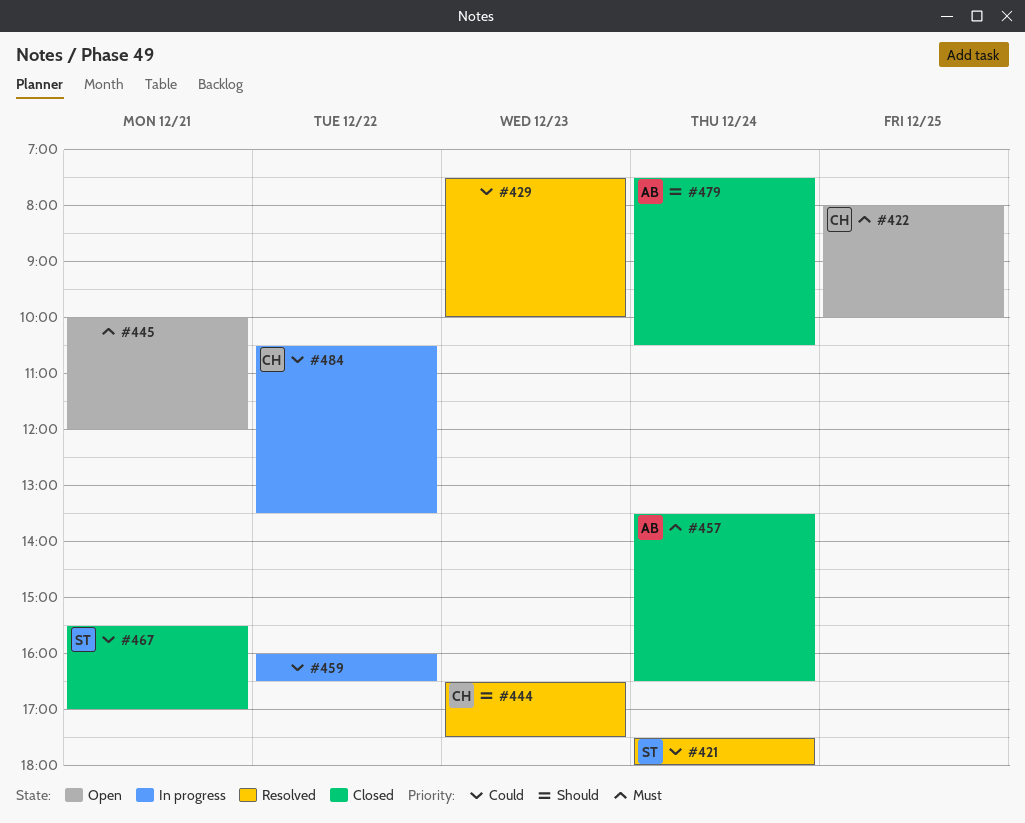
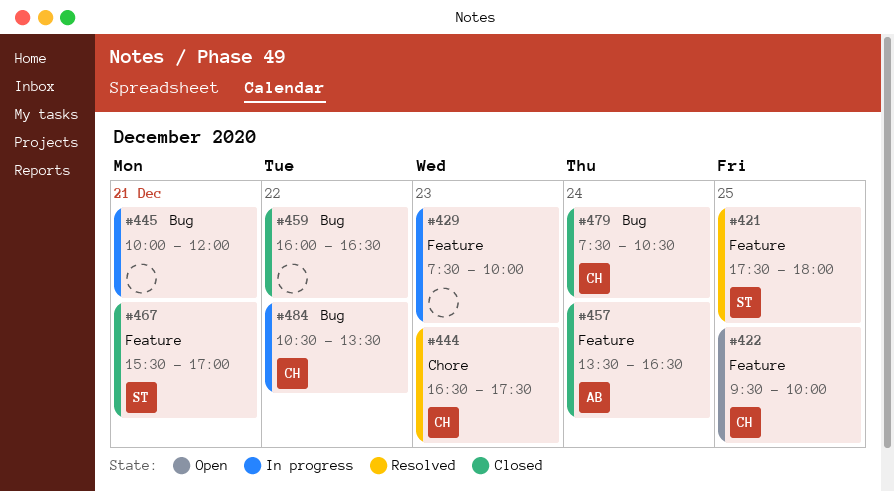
#421, day: Dec 24 -> Dec 25
#422, begins: 08:00 -> 09:30
#429, status: Resolved -> In progress
#445, status: Open -> In progress
#459, status: In progress -> Closed
#479, owner: AB -> CH

